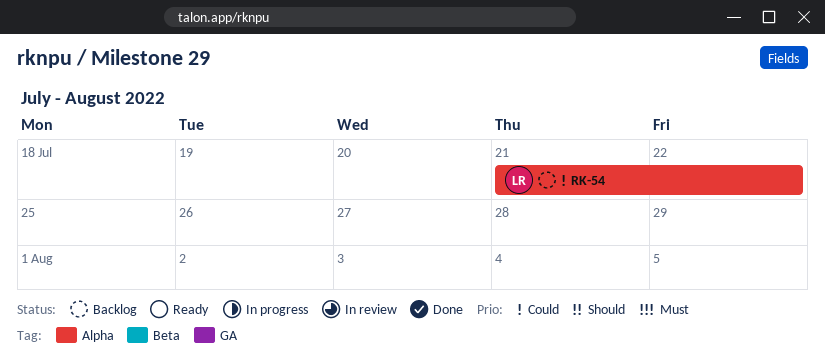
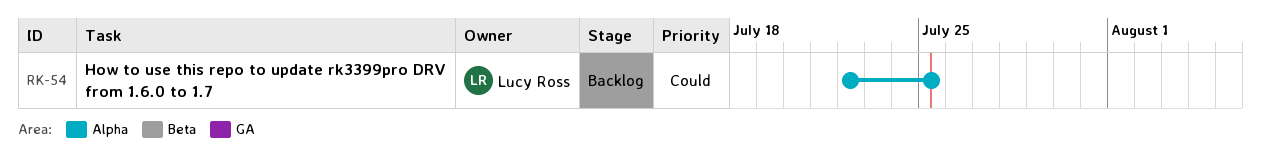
RK-54, start: Jul 21 -> Jul 22
RK-54, due: Jul 22 -> Jul 25

